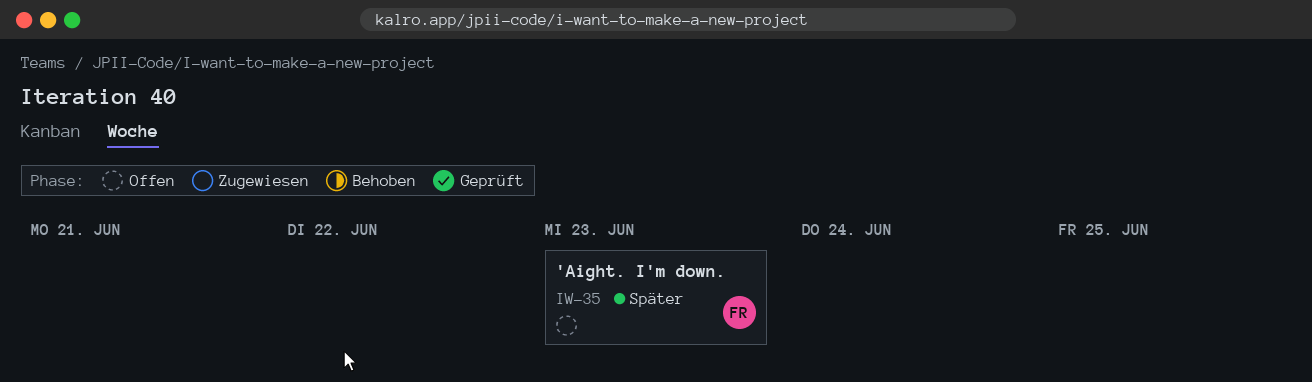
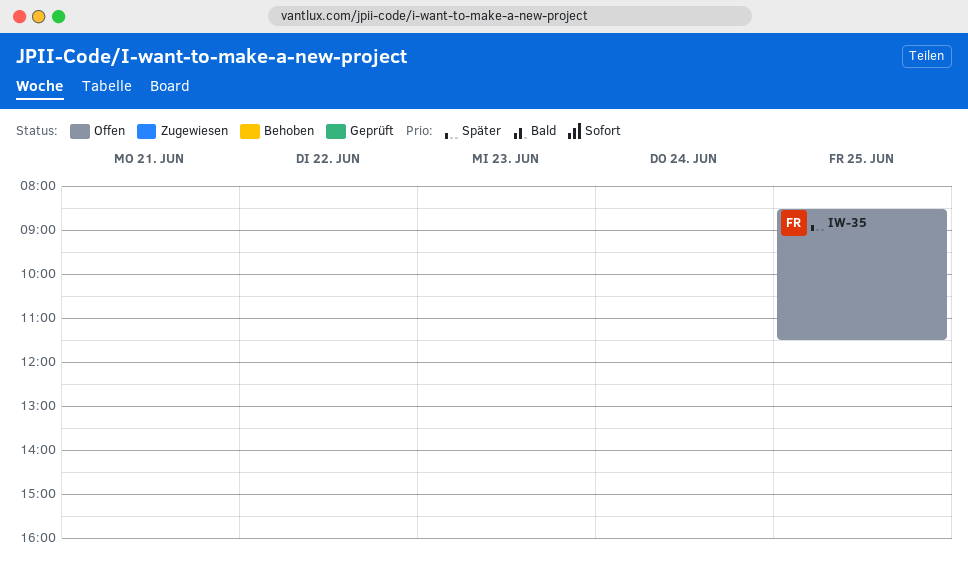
IW-35, day: Jun 23 -> Jun 25

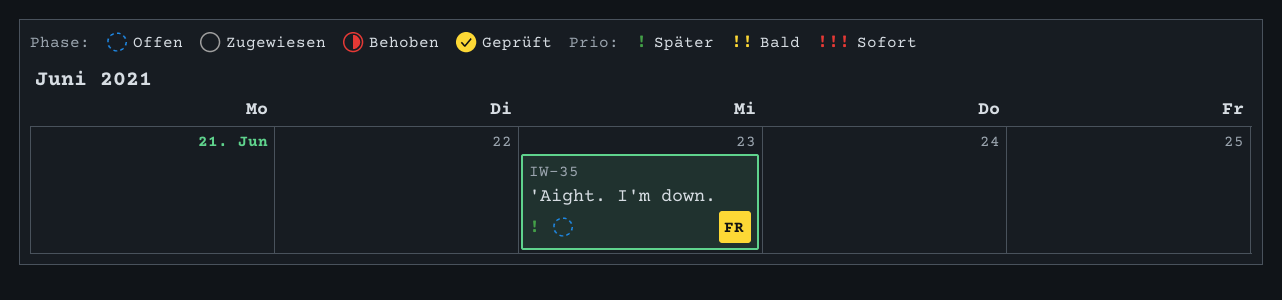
IW-35, day: Jun 25 -> Jun 23

